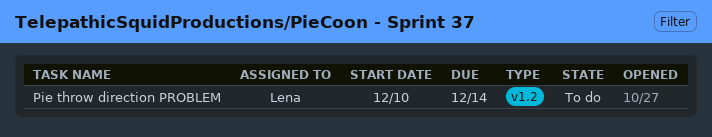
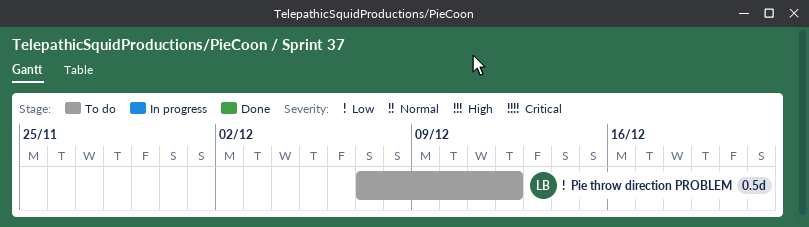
Pie throw direction PROBLEM, start: Dec 10 -> Dec 7
Pie throw direction PROBLEM, due: Dec 14 -> Dec 12

